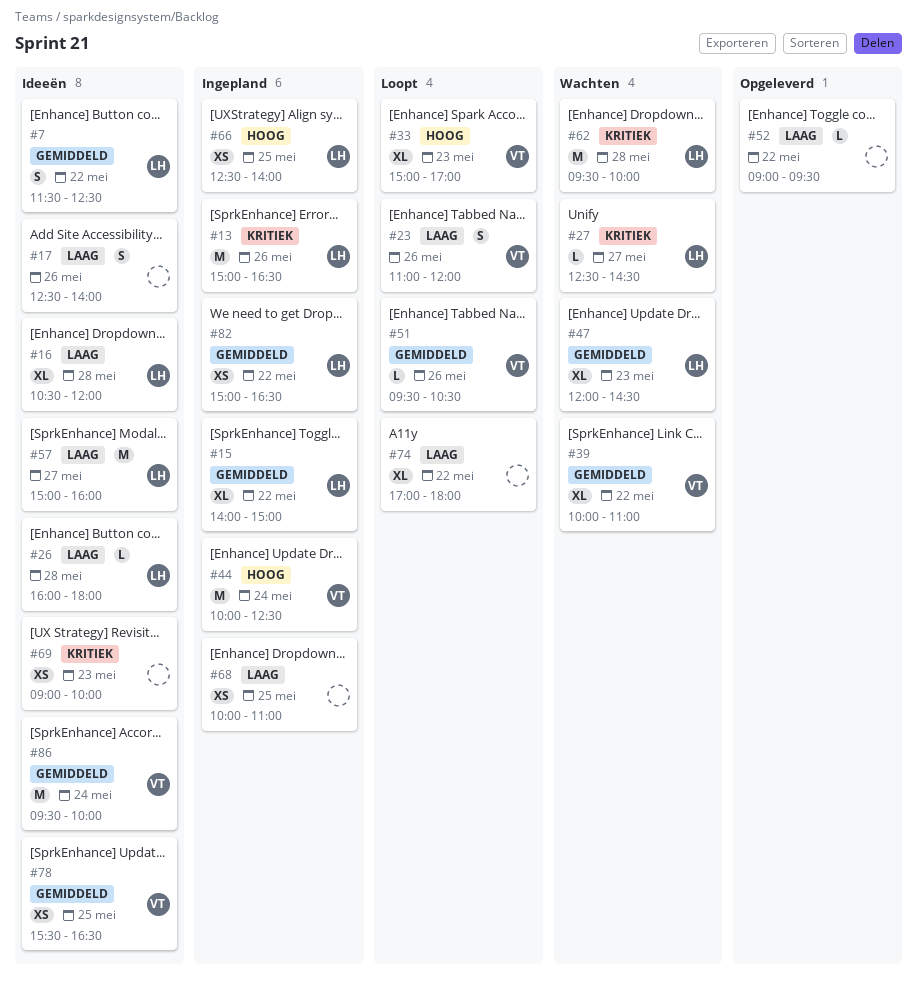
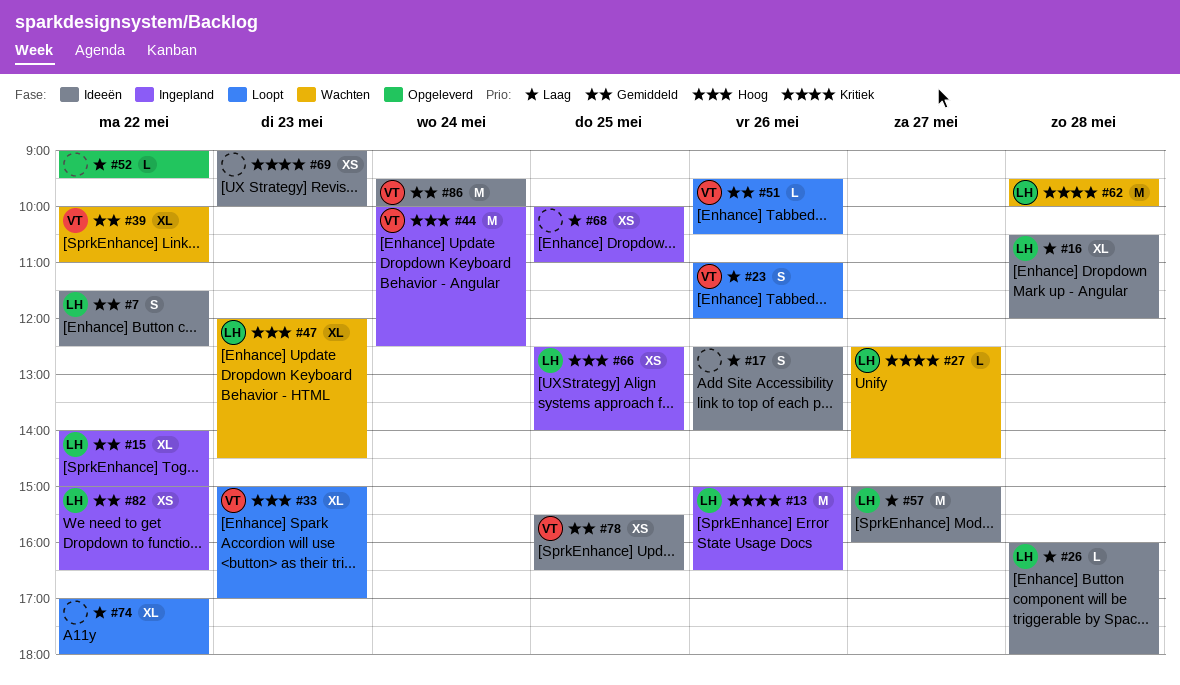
#47, priority: Gemiddeld -> Hoog

